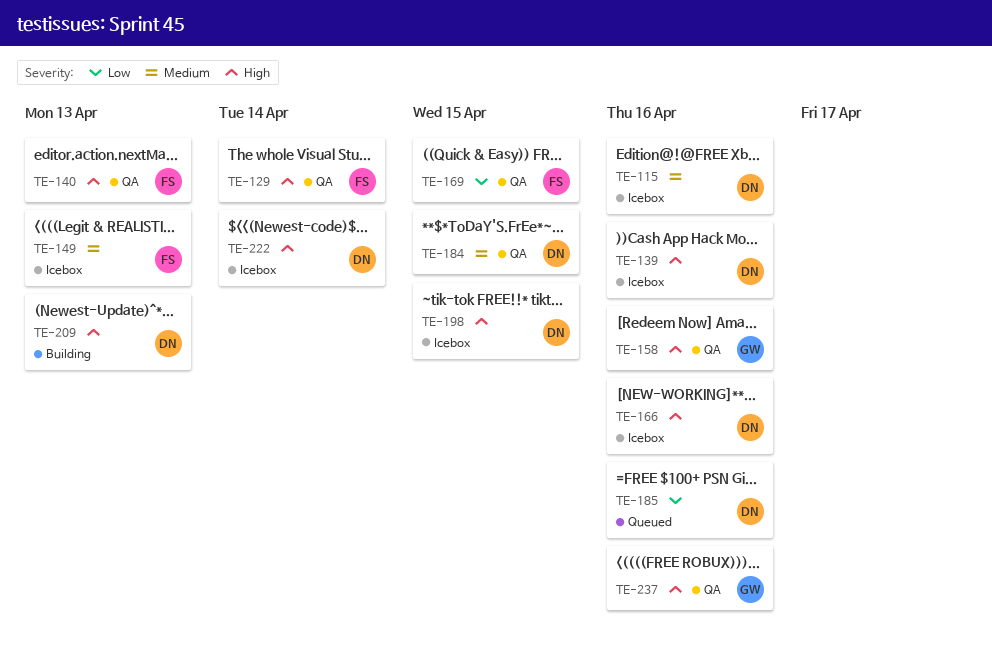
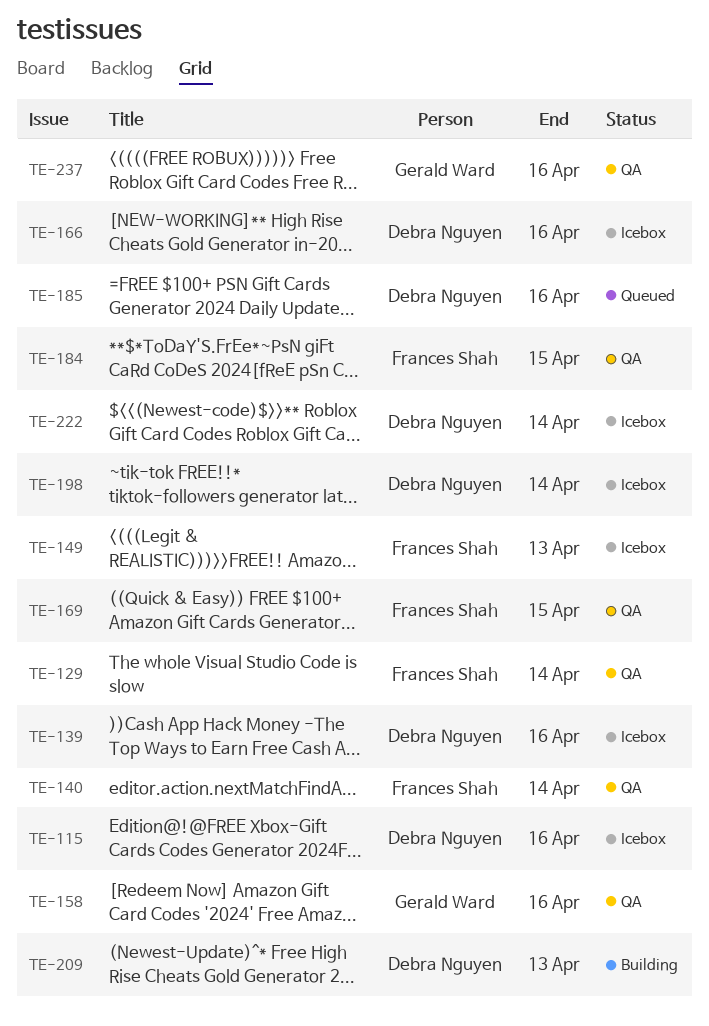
TE-140, due: Apr 13 -> Apr 14
TE-184, owner: Debra Nguyen -> Frances Shah
TE-198, due: Apr 15 -> Apr 14

